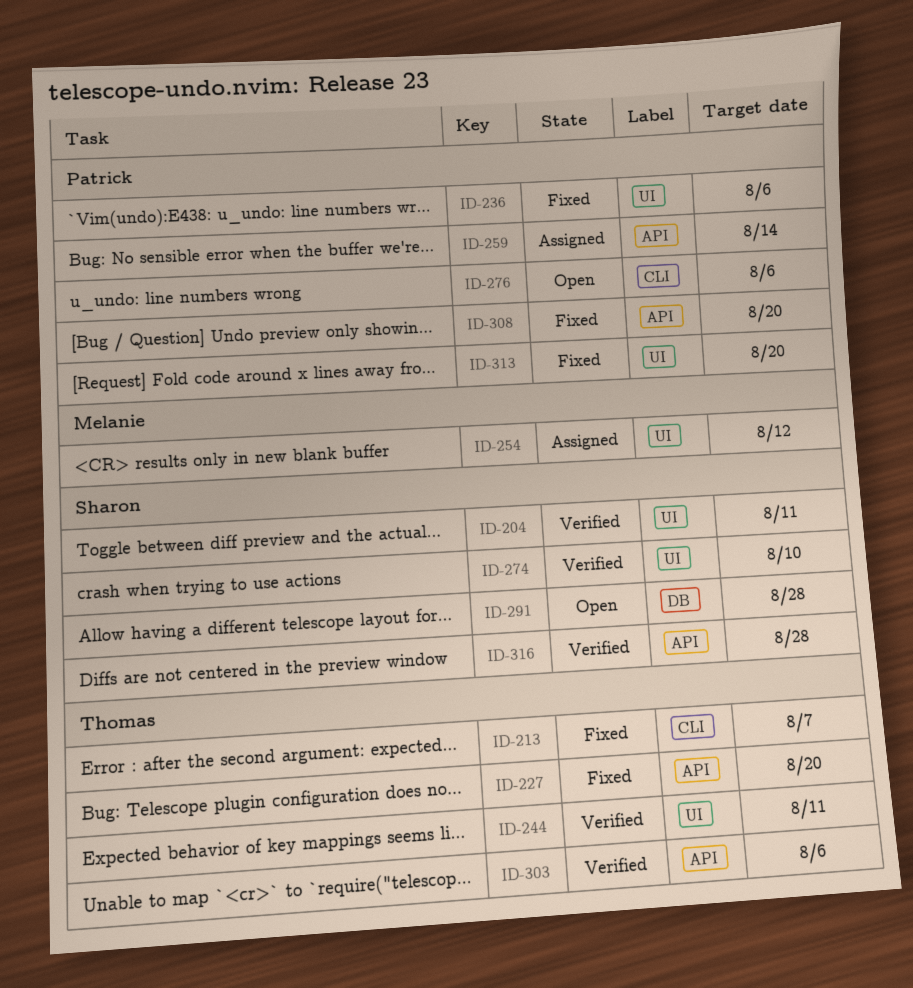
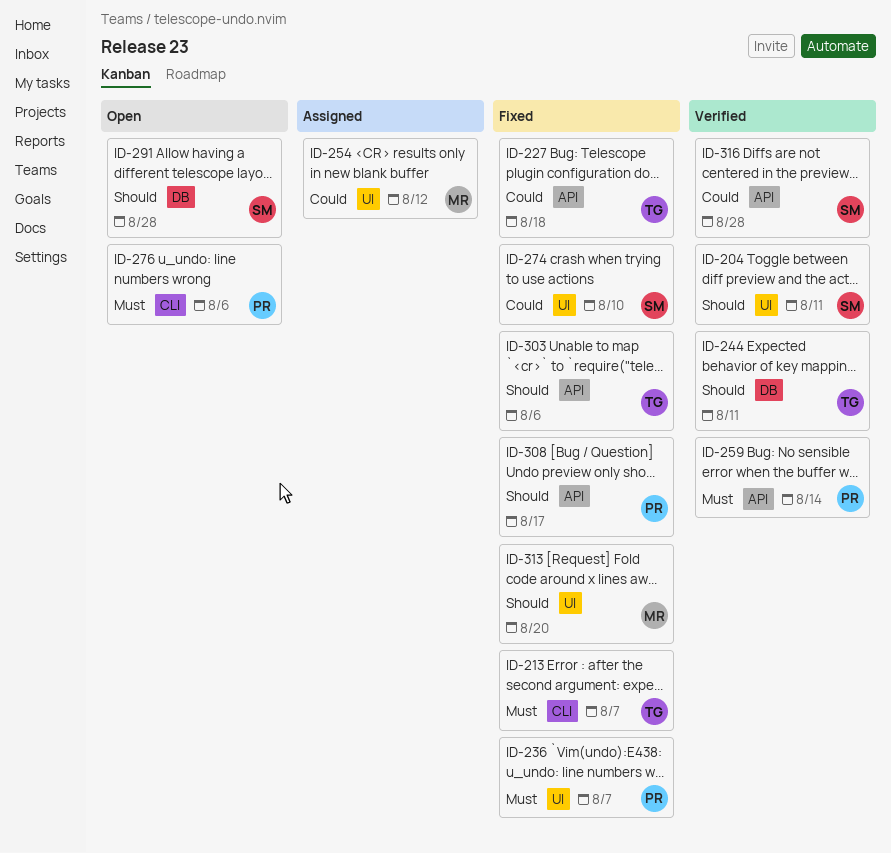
ID-227, due: Aug 20 -> Aug 18
ID-236, due: Aug 6 -> Aug 7
ID-244, label: UI -> DB
ID-259, status: Assigned -> Verified
ID-274, status: Verified -> Fixed
ID-303, status: Verified -> Fixed
ID-308, due: Aug 20 -> Aug 17
ID-313, owner: Patrick -> Melanie

